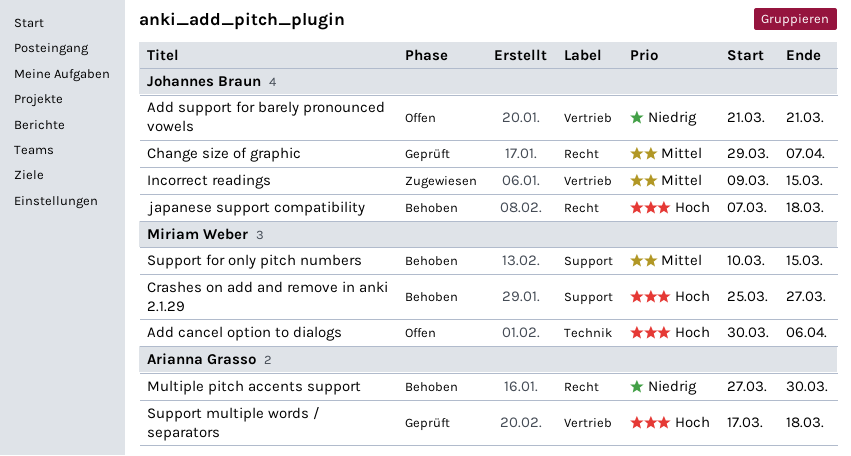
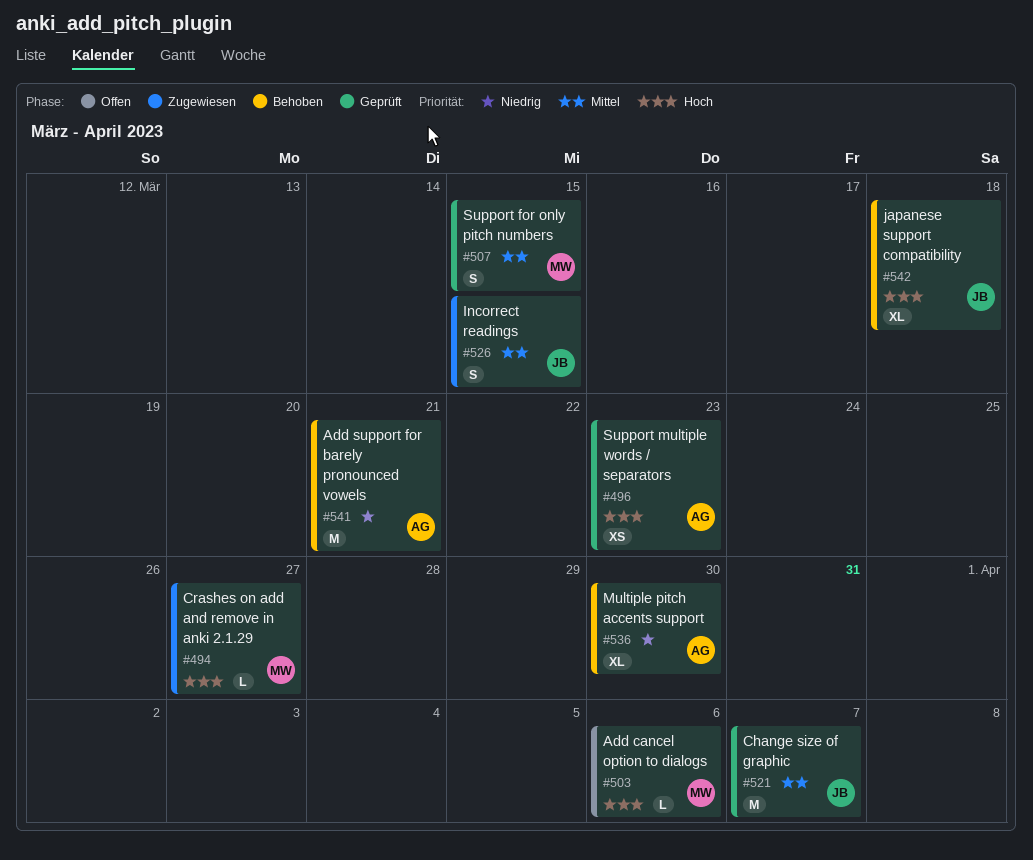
Add support for barely pronounced vowels, status: Offen -> Behoben
Add support for barely pronounced vowels, owner: Johannes Braun -> Arianna Grasso
Crashes on add and remove in anki 2.1.29, status: Behoben -> Zugewiesen
Support for only pitch numbers, status: Behoben -> Geprüft
Support multiple words / separators, due: Mar 18 -> Mar 23

